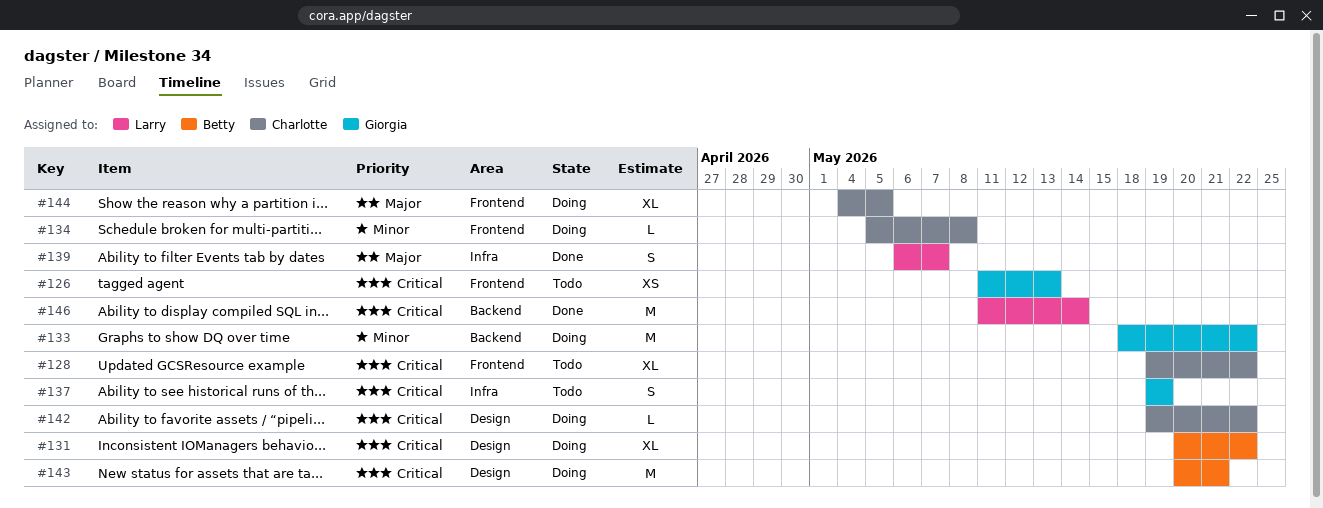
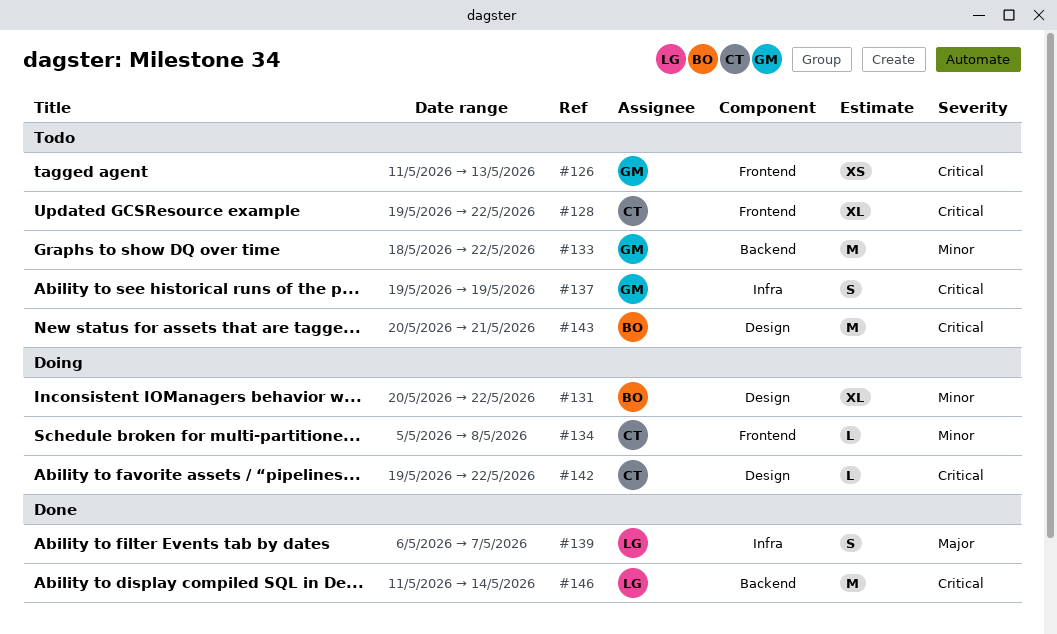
#131, priority: Critical -> Minor
#133, status: Doing -> Todo
#143, status: Doing -> Todo
#144: present -> none

